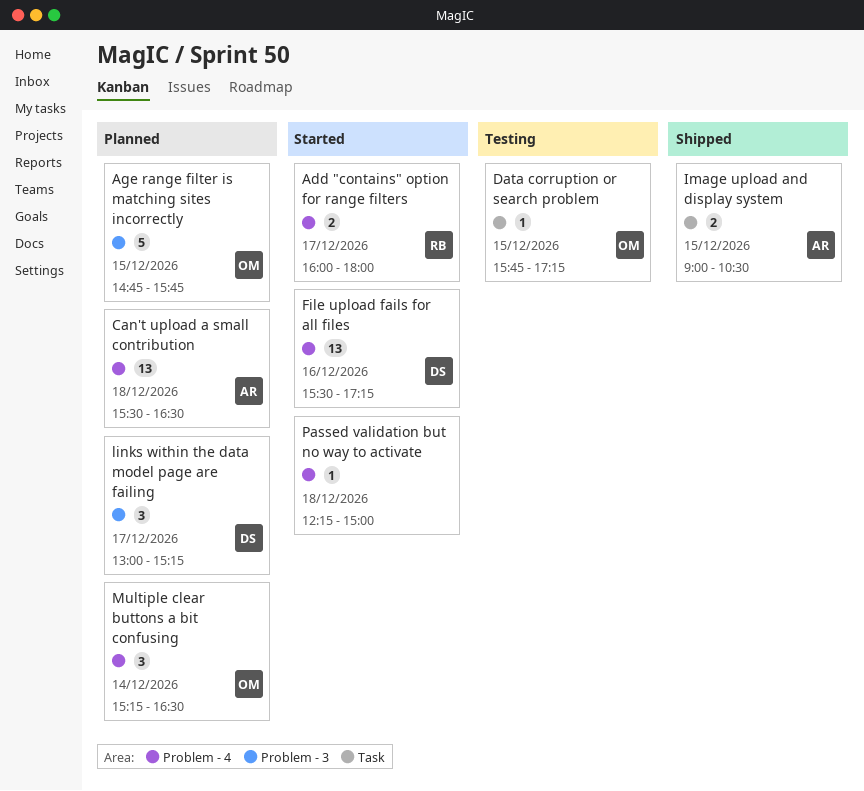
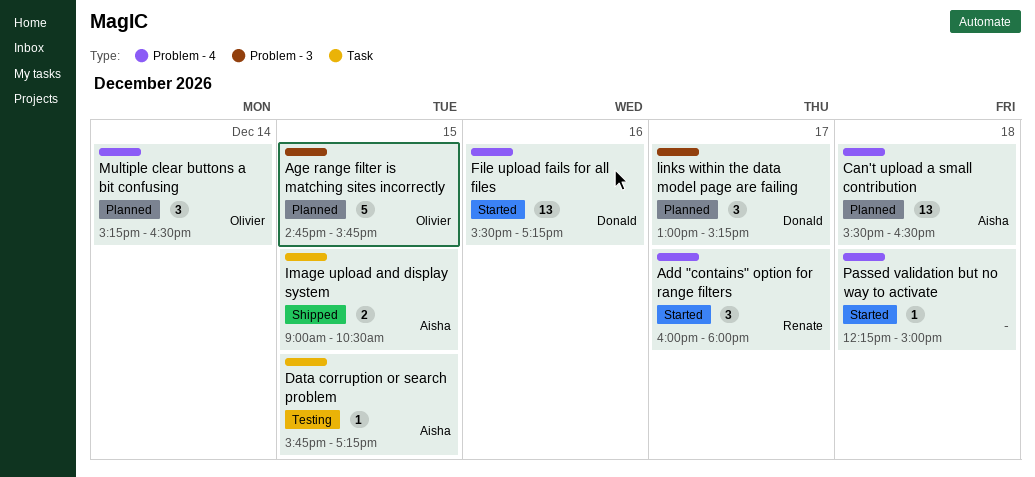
Add "contains" option for range filters, estimate: 2 -> 3
Data corruption or search problem, owner: Olivier -> Aisha

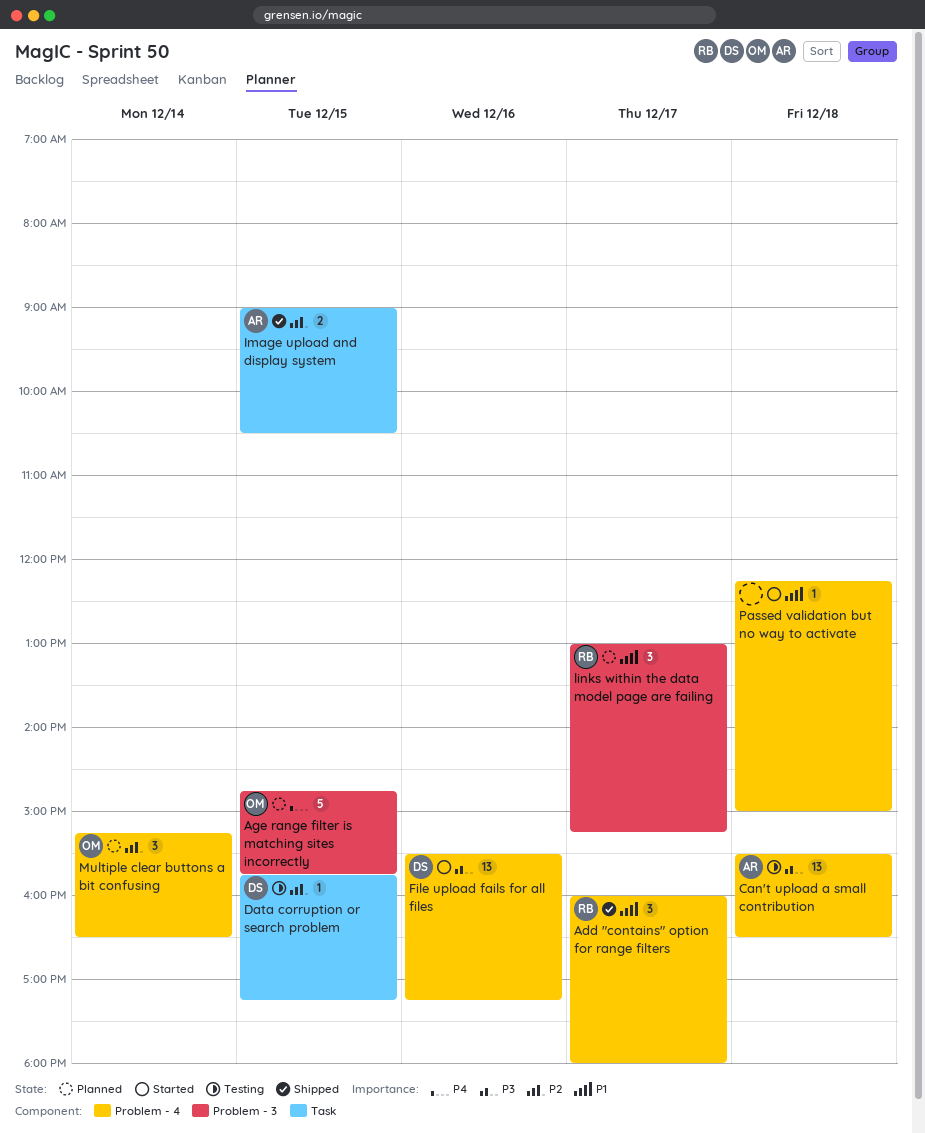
Add "contains" option for range filters, status: Started -> Shipped
Can't upload a small contribution, status: Planned -> Testing
Data corruption or search problem, owner: Aisha -> Donald
links within the data model page are failing, owner: Donald -> Renate

